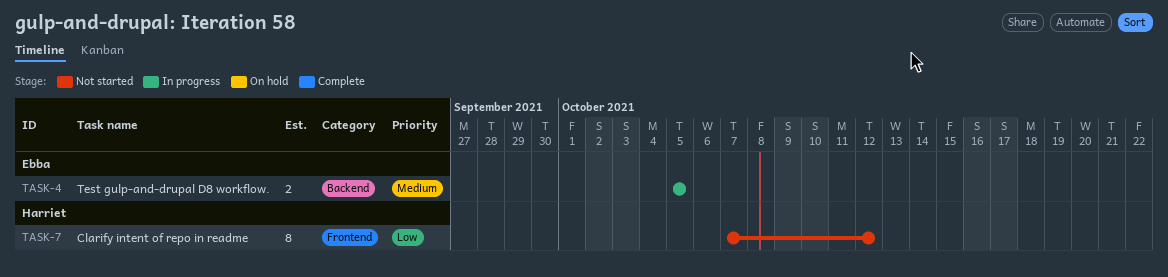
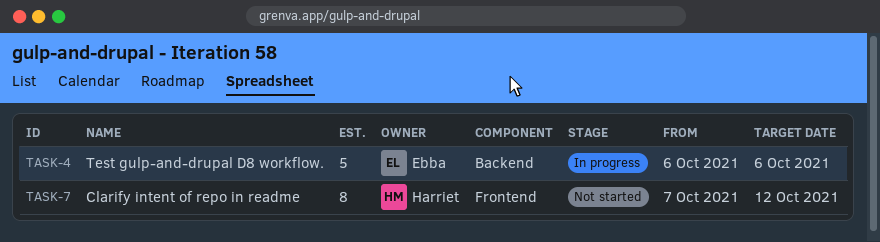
TASK-4, estimate: 2 -> 5
TASK-4, start: Oct 5 -> Oct 6
TASK-4, due: Oct 5 -> Oct 6

